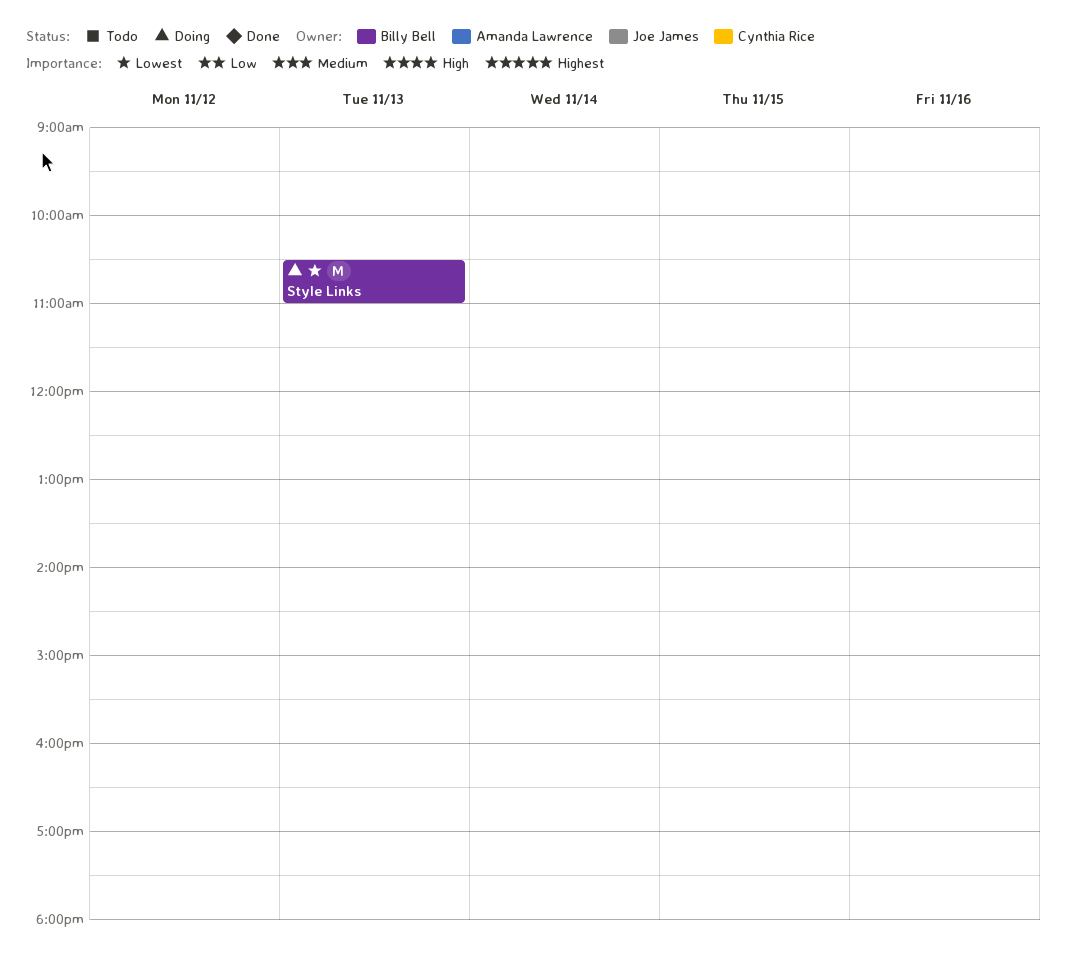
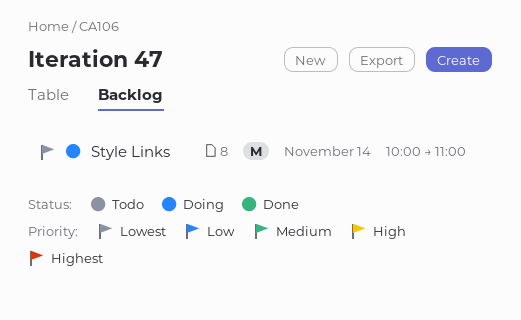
Style Links, day: Nov 13 -> Nov 14
Style Links, begins: 10:30 -> 10:00

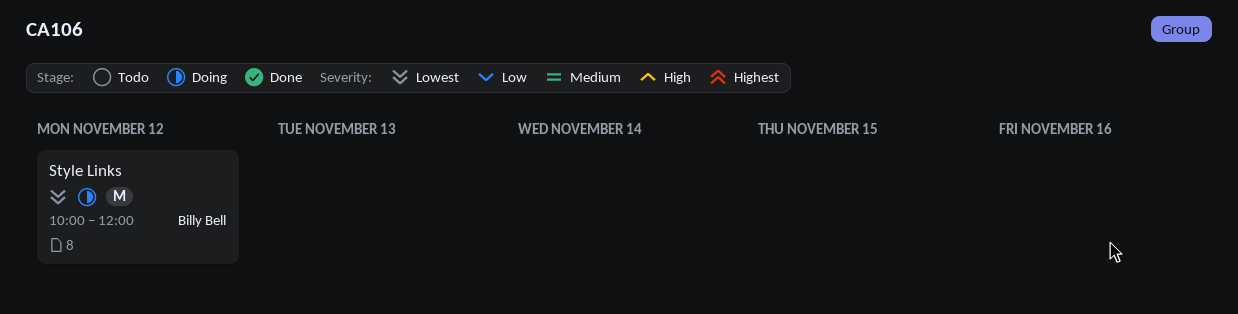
Style Links, day: Nov 14 -> Nov 12
Style Links, ends: 11:00 -> 12:00

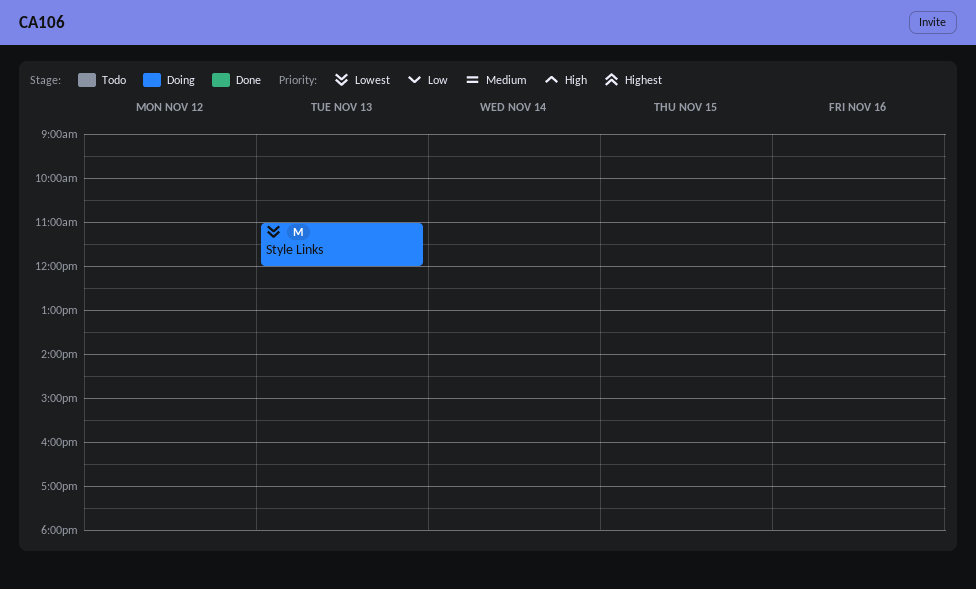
Style Links, day: Nov 12 -> Nov 13
Style Links, begins: 10:00 -> 11:00

